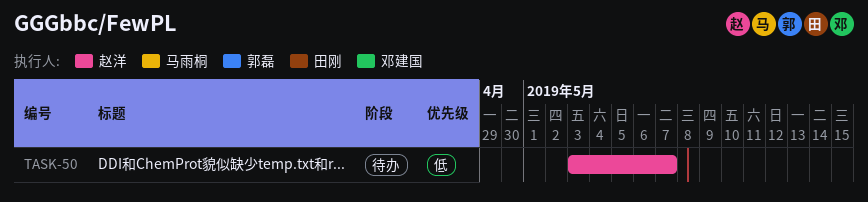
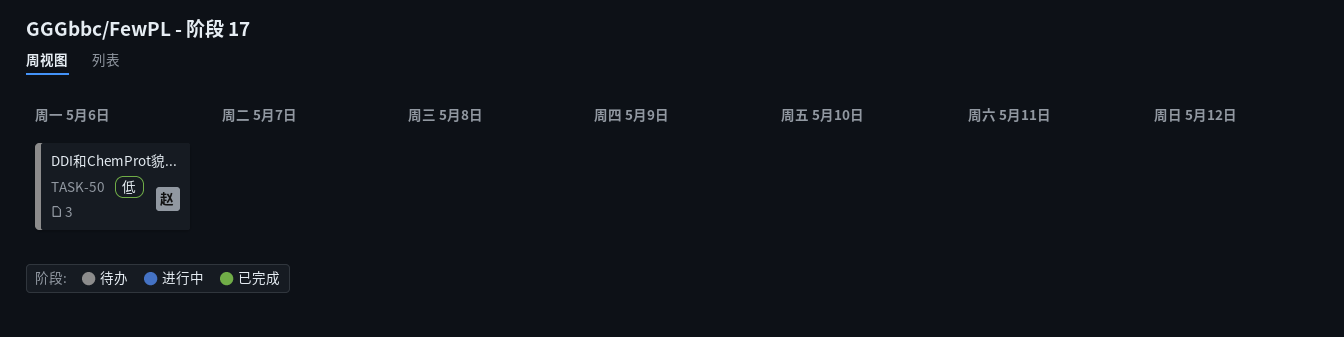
TASK-50, due: May 7 -> May 6

